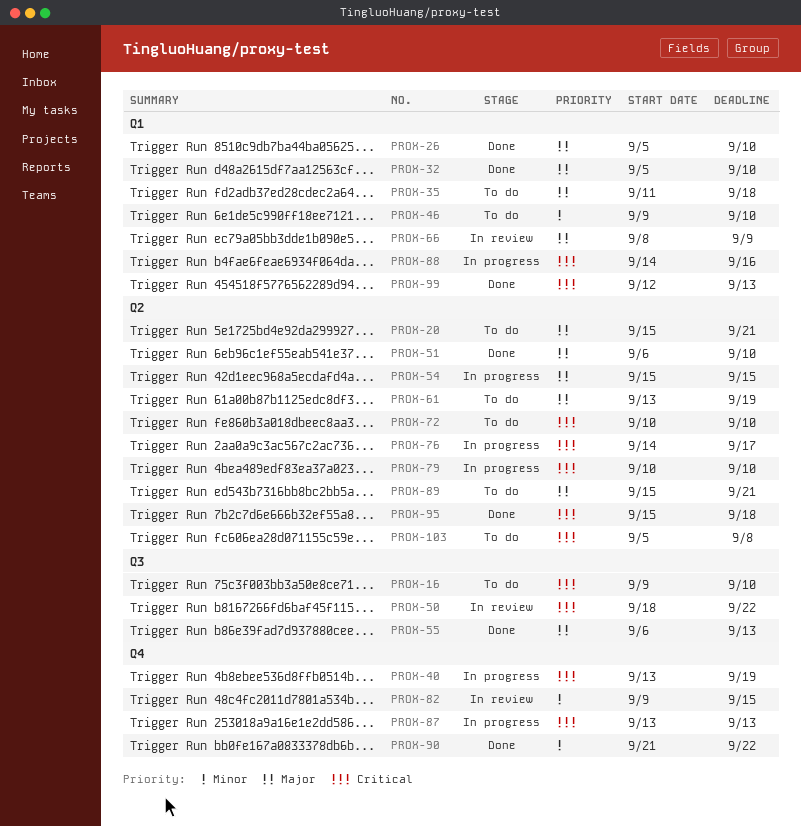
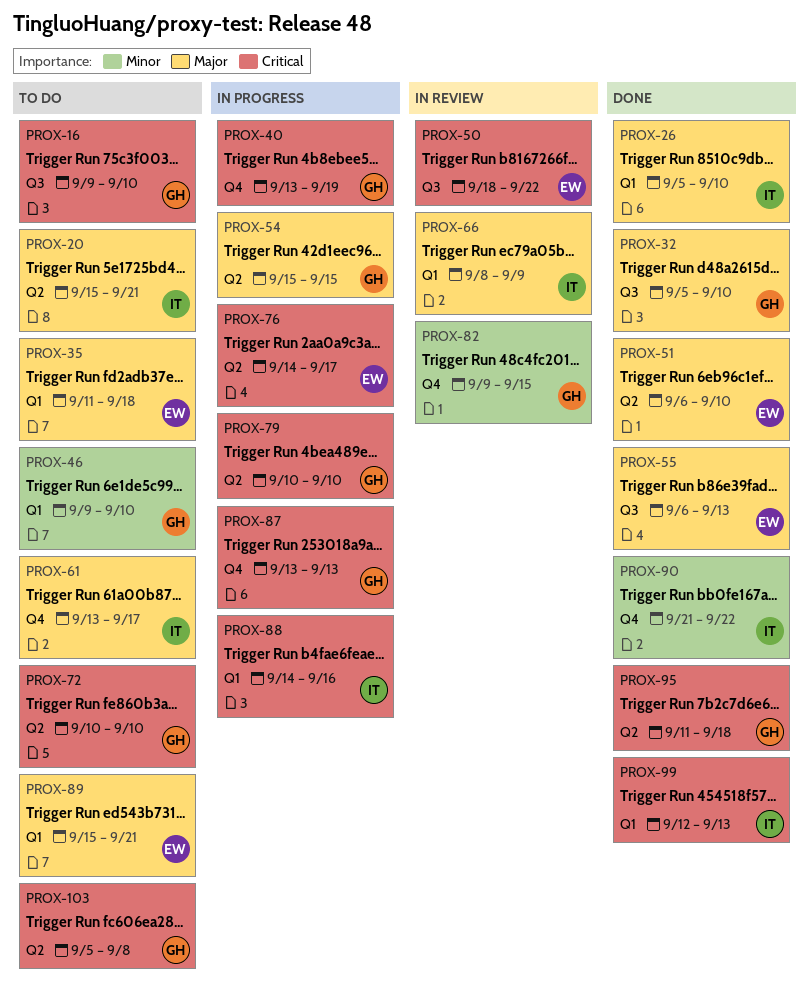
PROX-32, label: Q1 -> Q3
PROX-61, label: Q2 -> Q4
PROX-61, due: Sep 19 -> Sep 17
PROX-89, label: Q2 -> Q1
PROX-95, start: Sep 15 -> Sep 11

